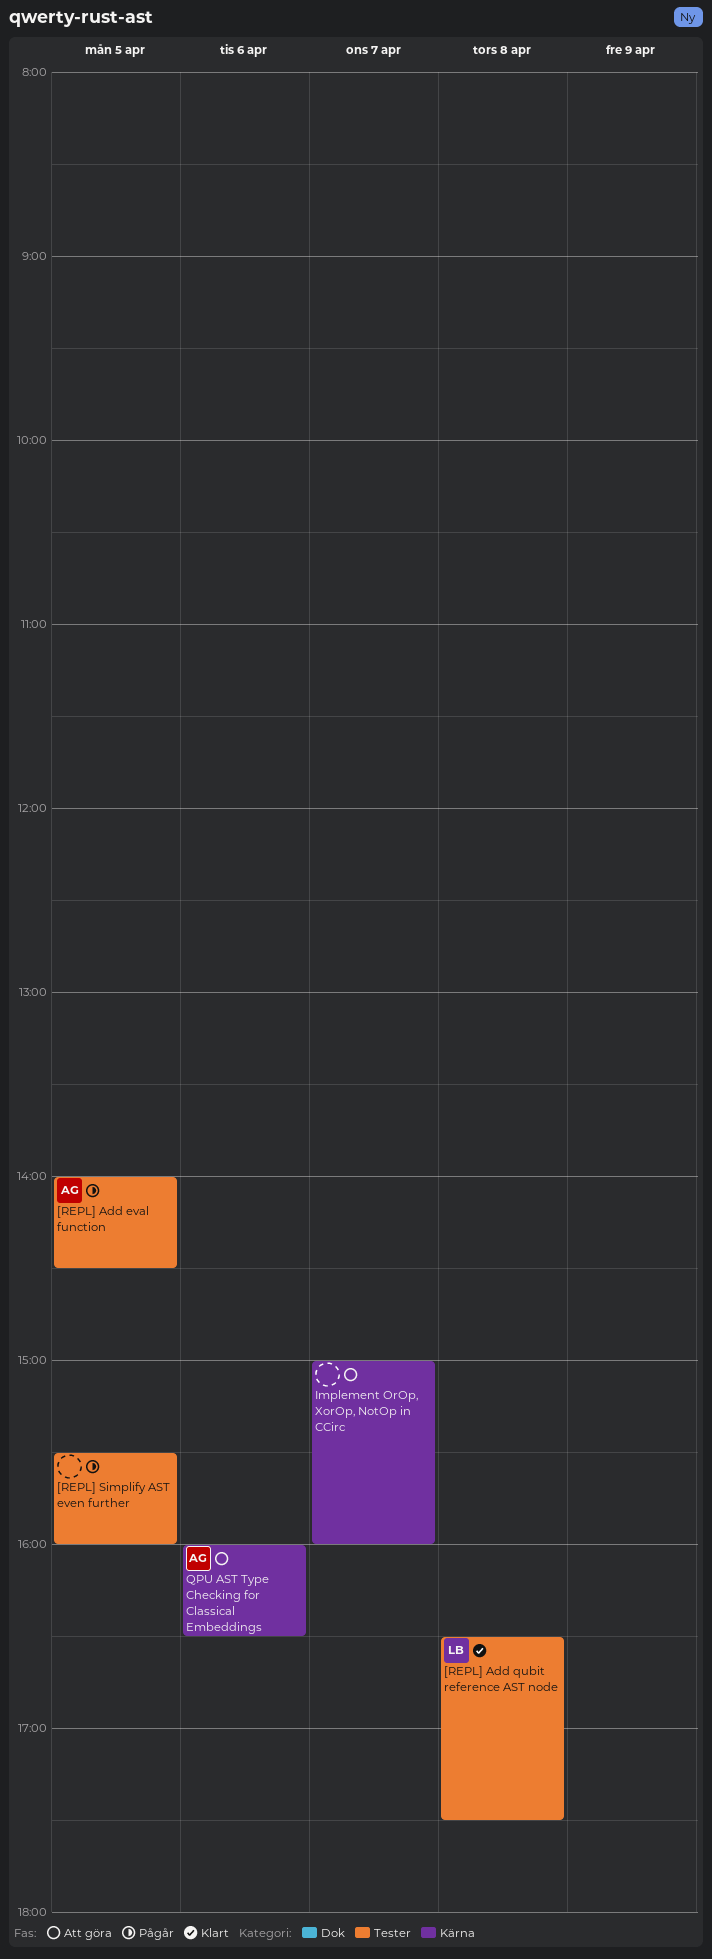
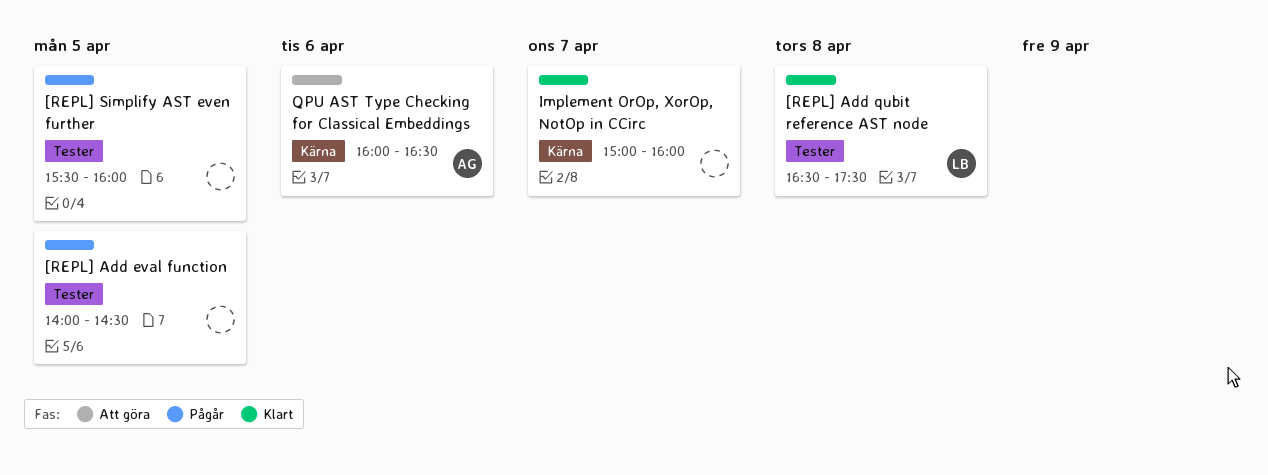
[REPL] Add eval function, owner: AG -> none
Implement OrOp, XorOp, NotOp in CCirc, status: Att göra -> Klart

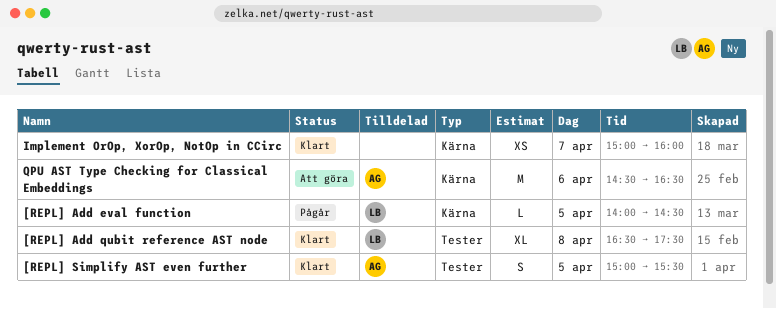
[REPL] Add eval function, owner: none -> LB
[REPL] Add eval function, label: Tester -> Kärna
[REPL] Simplify AST even further, status: Pågår -> Klart
[REPL] Simplify AST even further, owner: none -> AG
[REPL] Simplify AST even further, begins: 15:30 -> 15:00
[REPL] Simplify AST even further, ends: 16:00 -> 15:30
QPU AST Type Checking for Classical Embeddings, begins: 16:00 -> 14:30

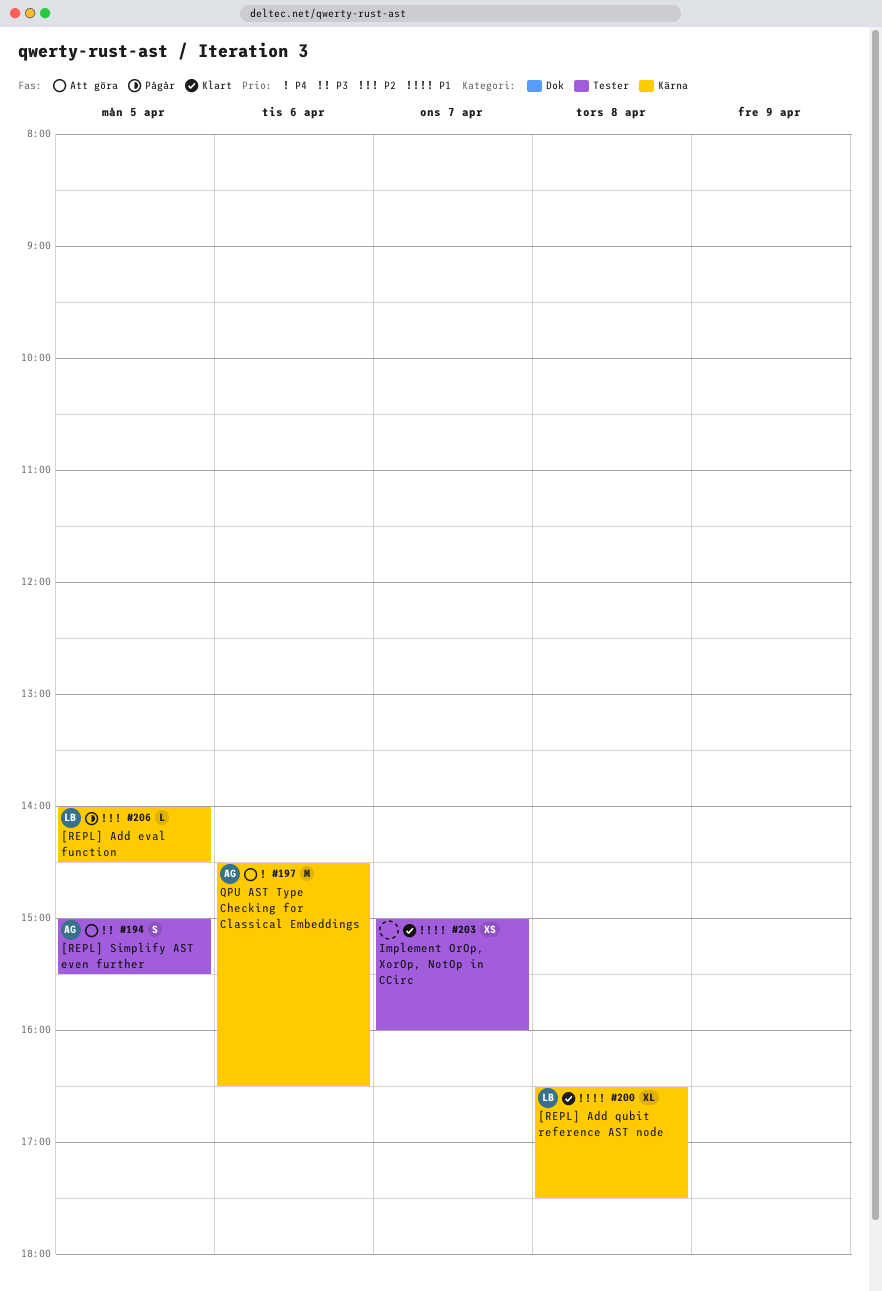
[REPL] Add qubit reference AST node, label: Tester -> Kärna
[REPL] Simplify AST even further, status: Klart -> Att göra
Implement OrOp, XorOp, NotOp in CCirc, label: Kärna -> Tester

